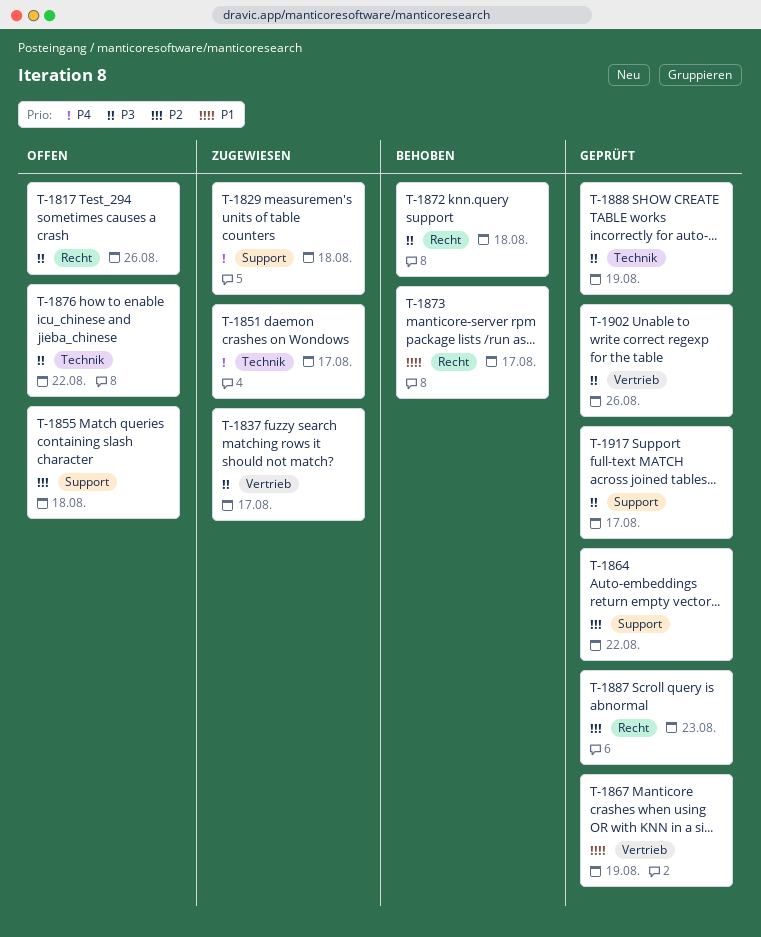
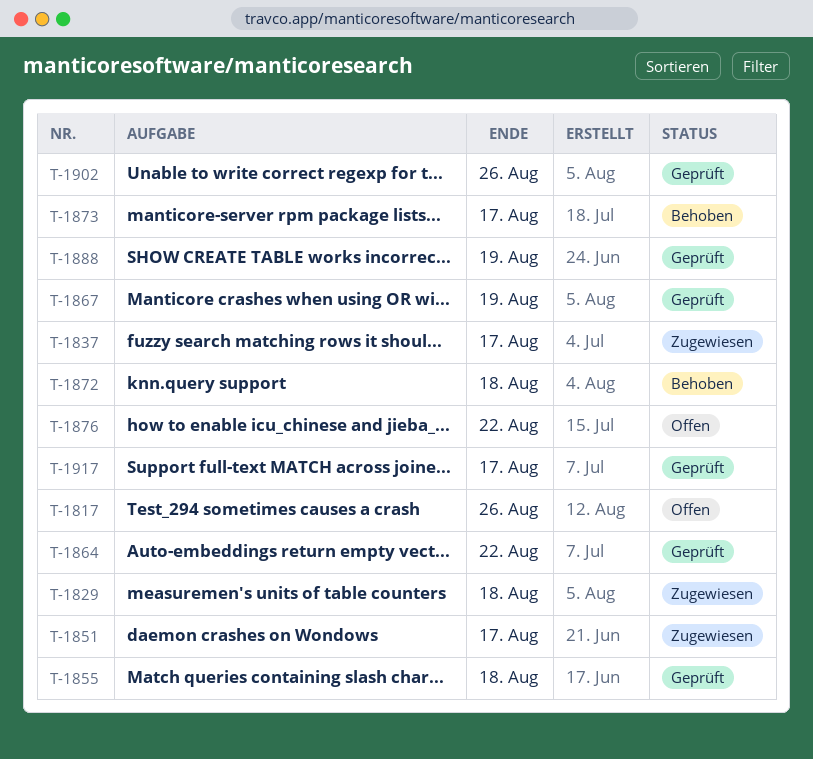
T-1855, status: Offen -> Geprüft
T-1887: present -> none

